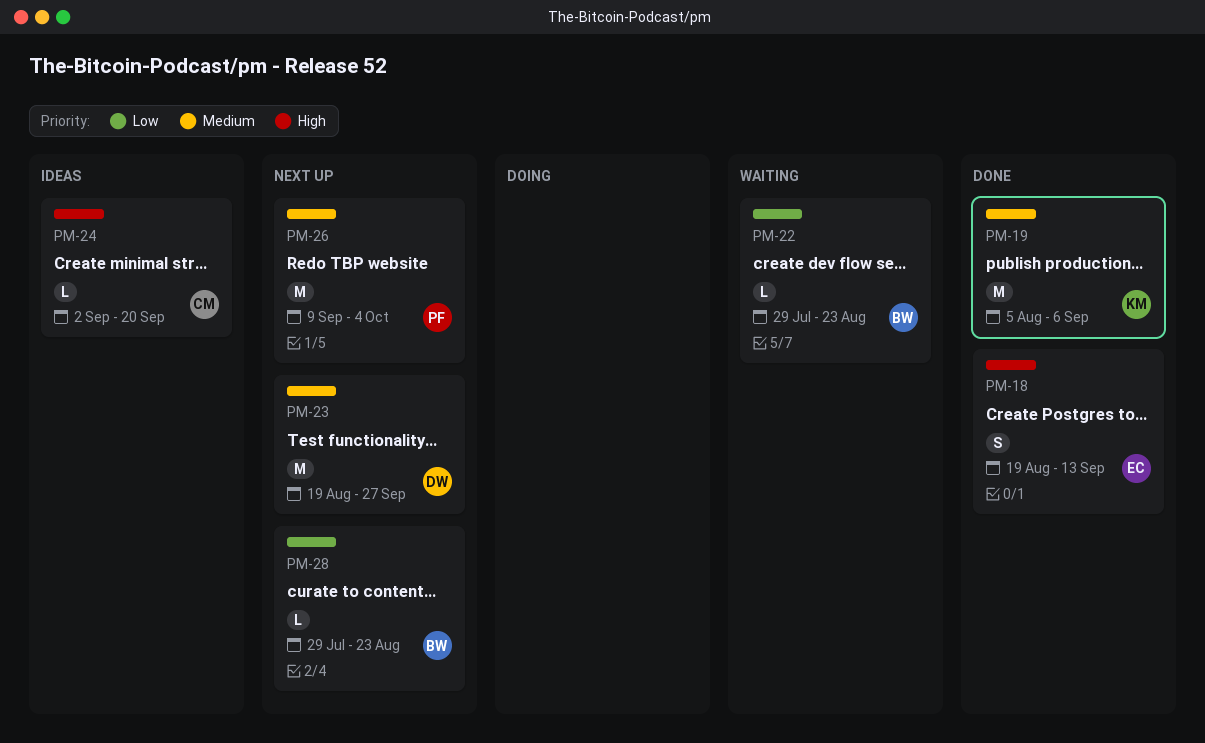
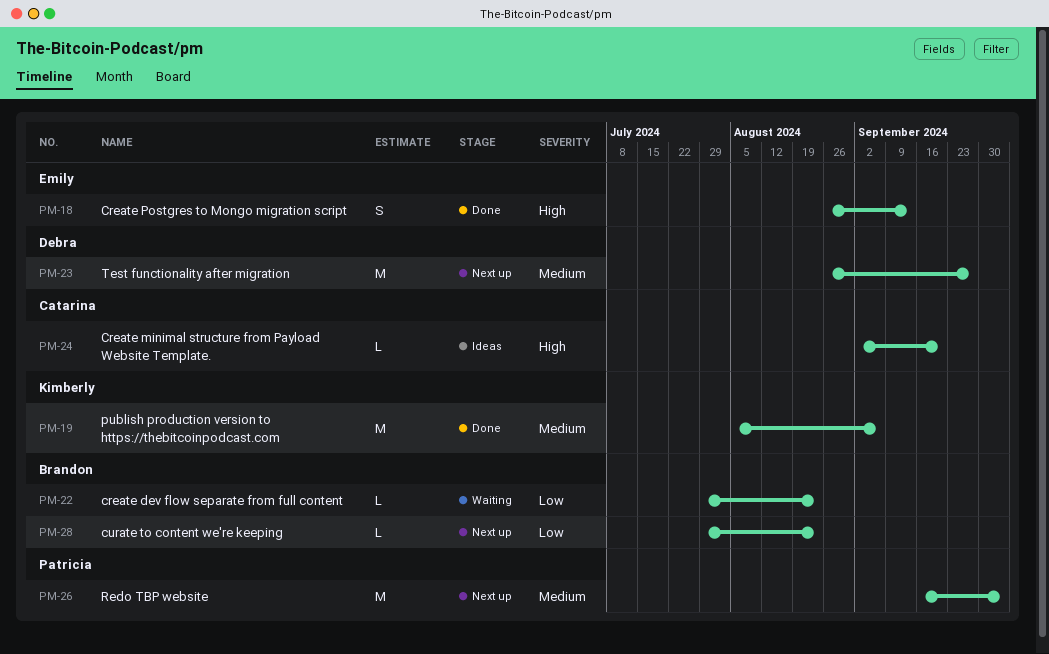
PM-18, start: Aug 19 -> Aug 26
PM-23, start: Aug 19 -> Aug 26
PM-26, start: Sep 9 -> Sep 16

